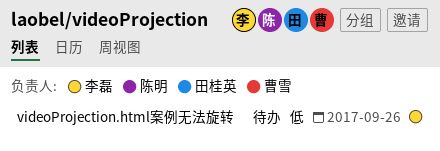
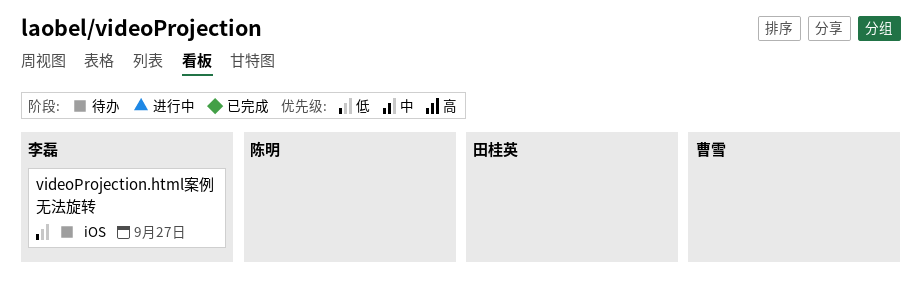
videoProjection.html案例无法旋转, due: Sep 26 -> Sep 27

